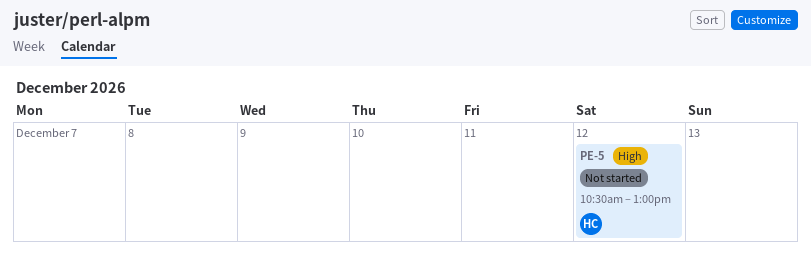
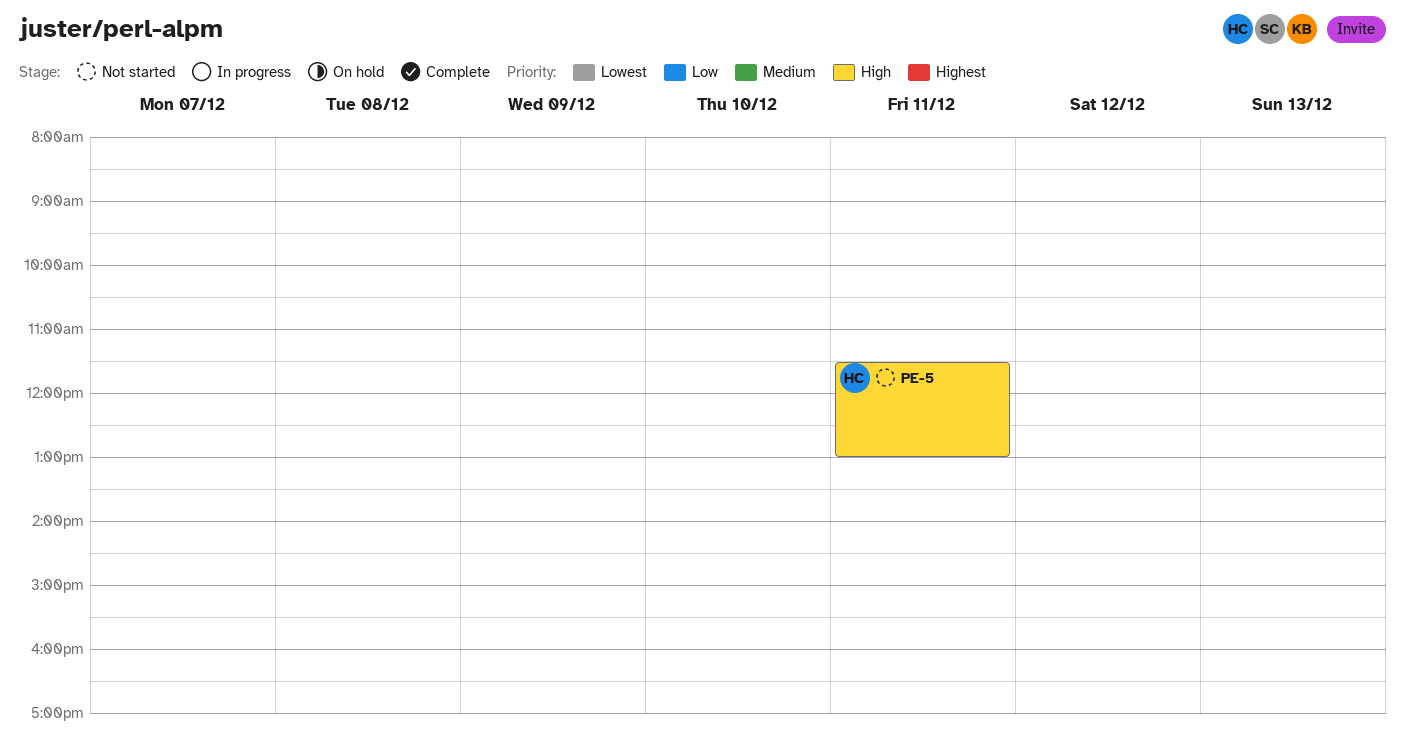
PE-5, day: Dec 12 -> Dec 11
PE-5, begins: 10:30 -> 11:30

